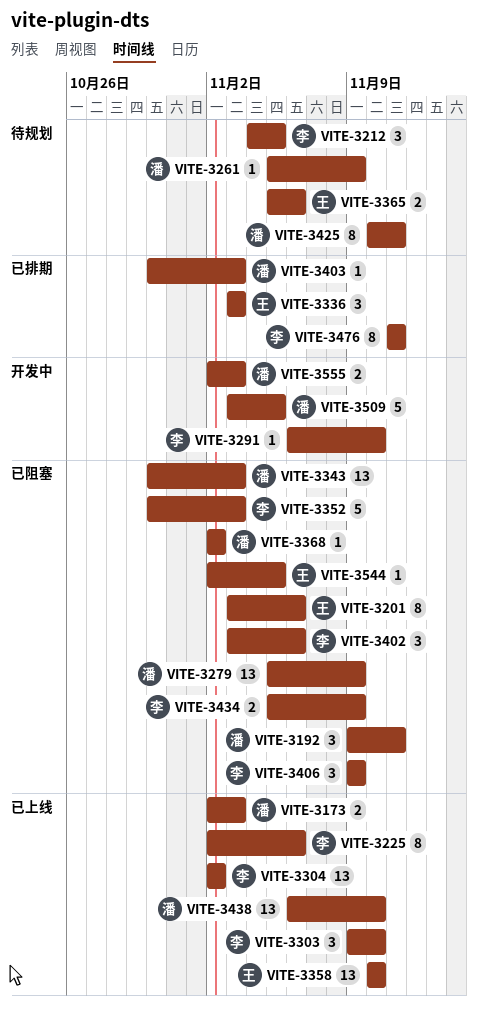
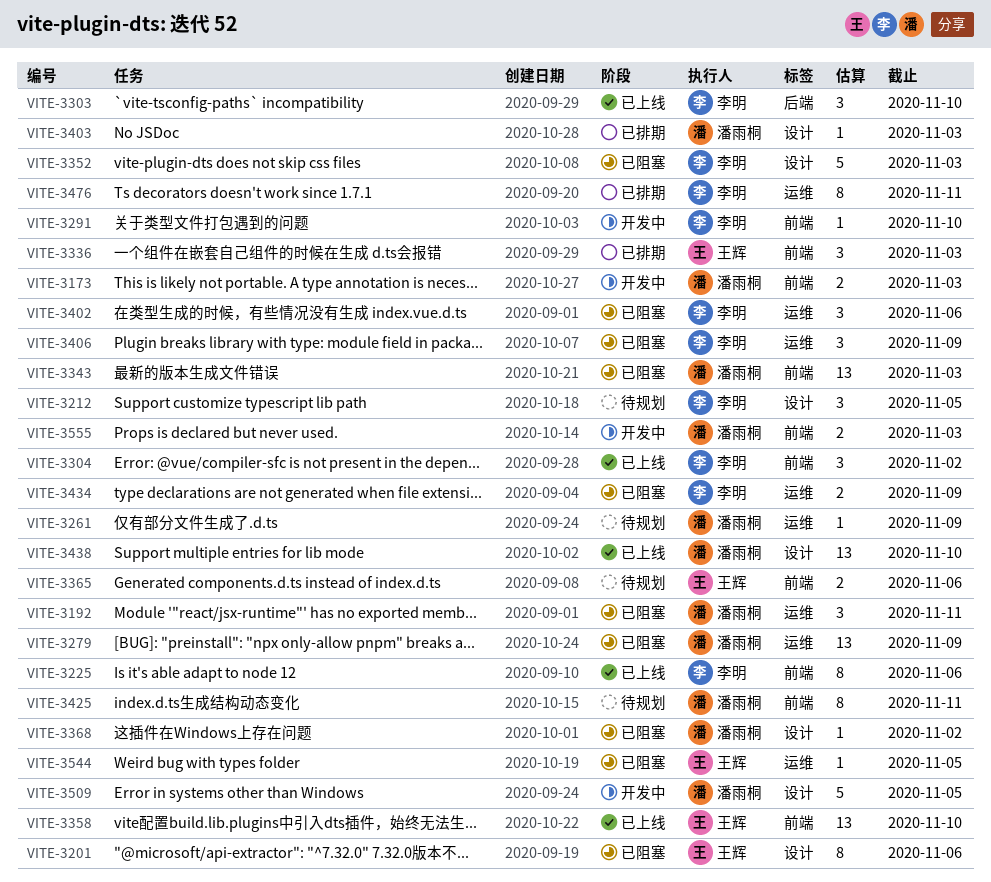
VITE-3173, status: 已上线 -> 开发中
VITE-3304, estimate: 13 -> 3

